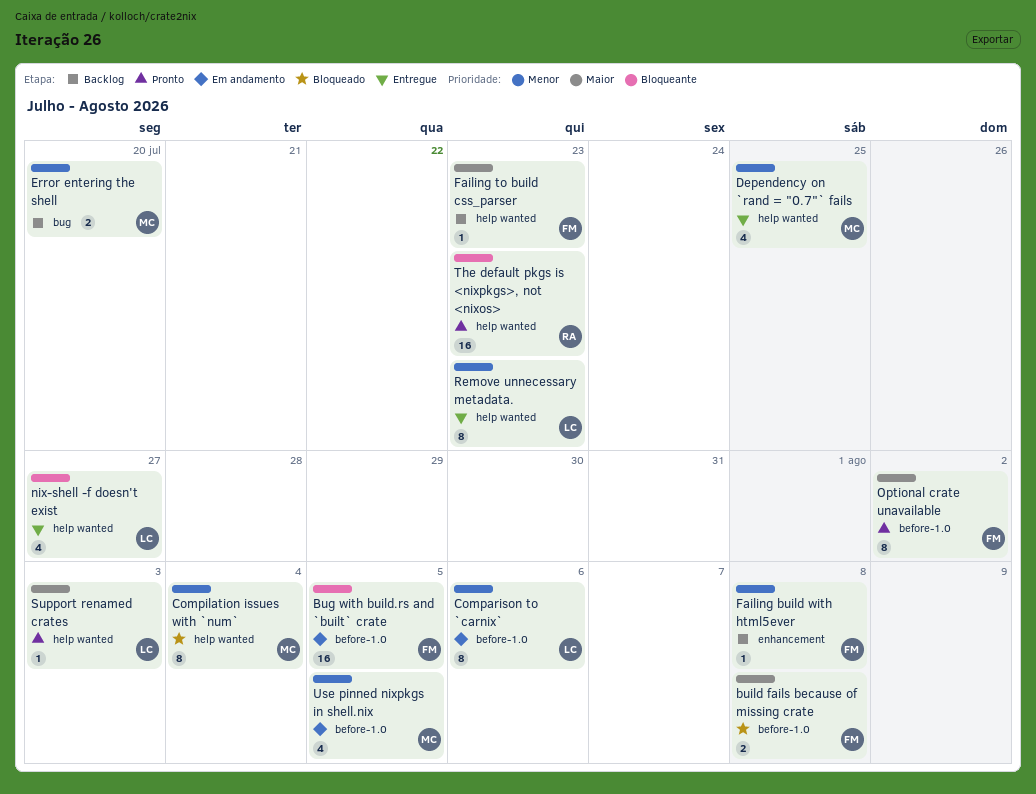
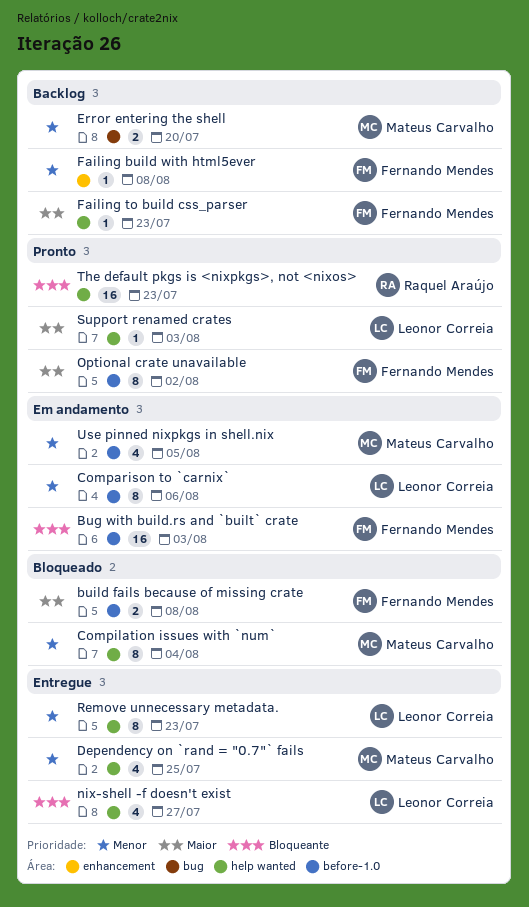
Bug with build.rs and `built` crate, due: Aug 5 -> Aug 3

